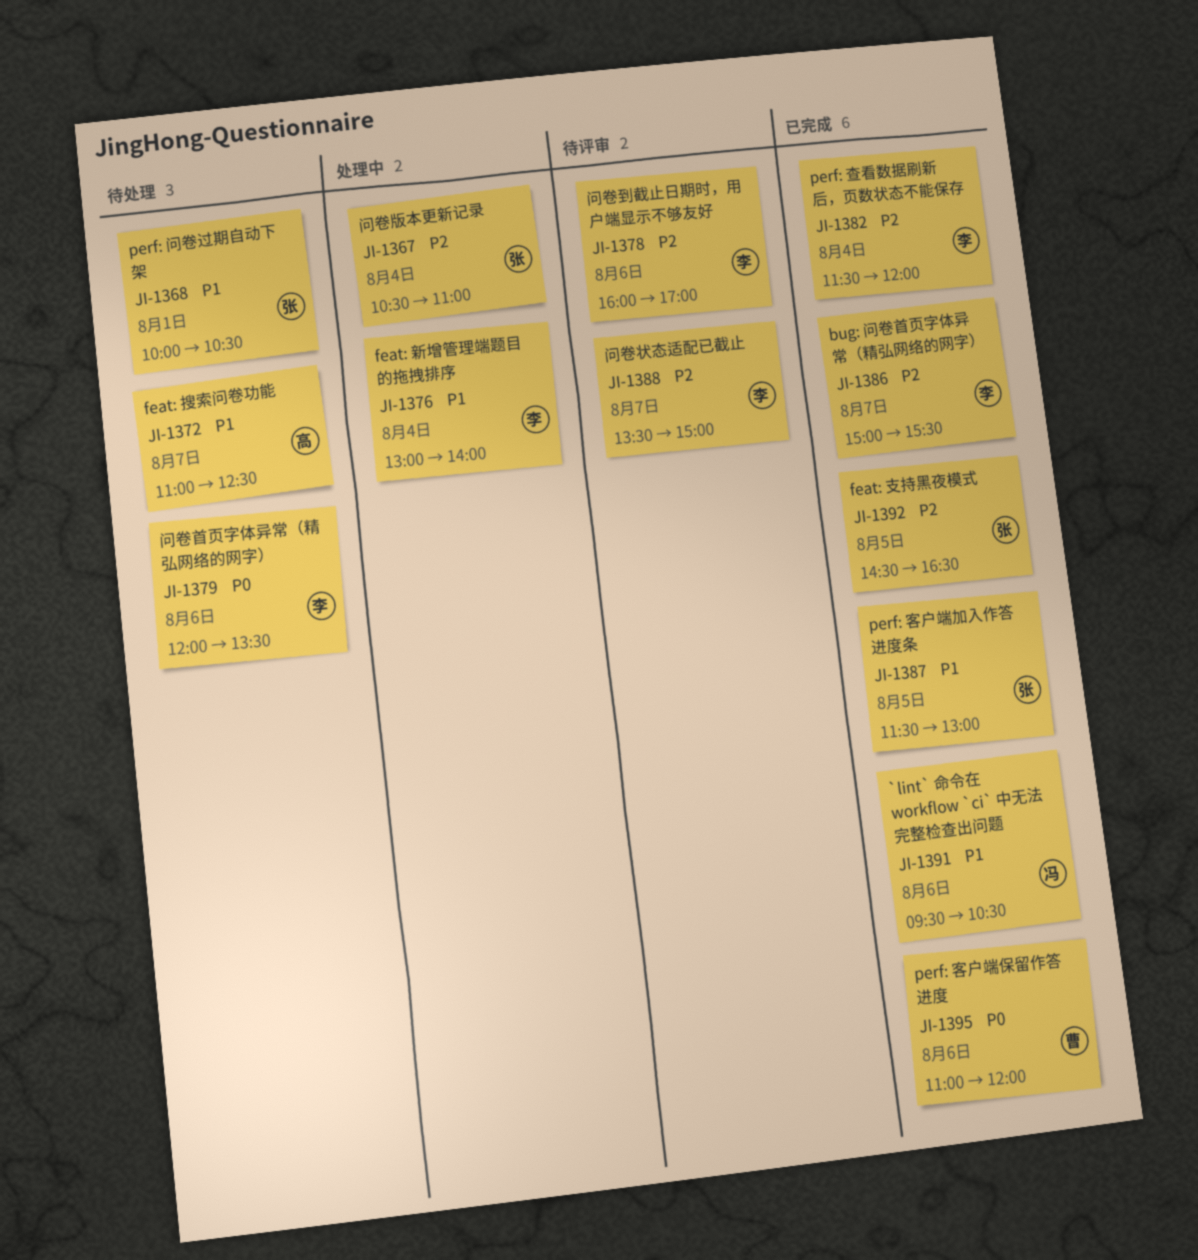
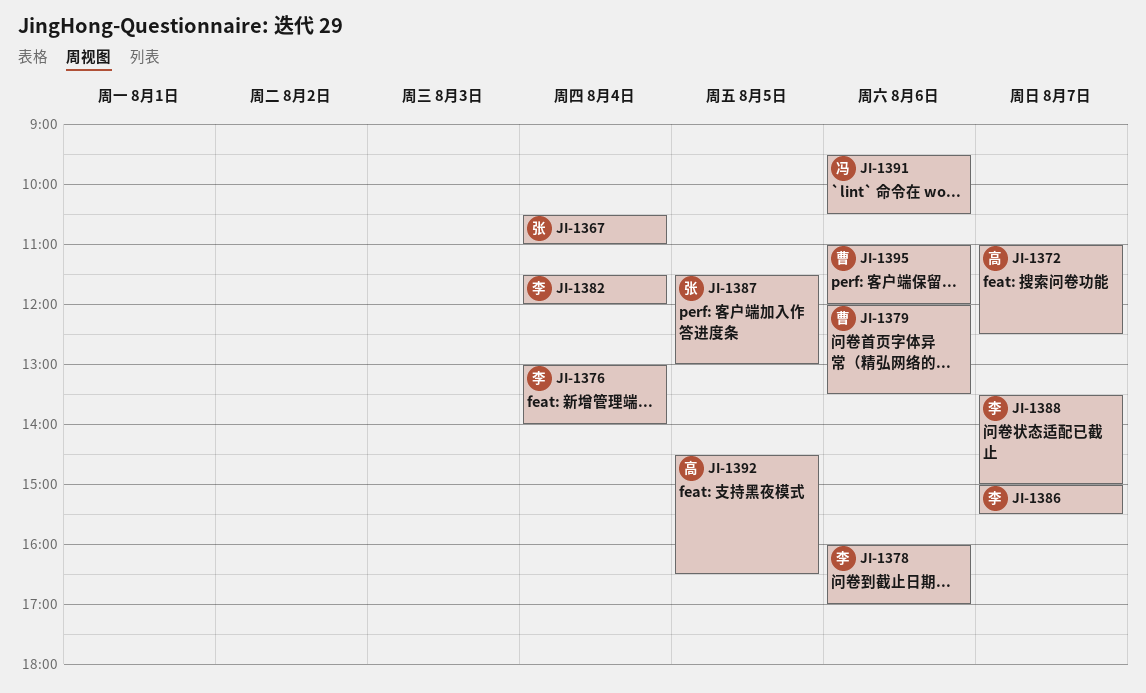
JI-1368: present -> none
JI-1379, owner: 李 -> 曹
JI-1392, owner: 张 -> 高

